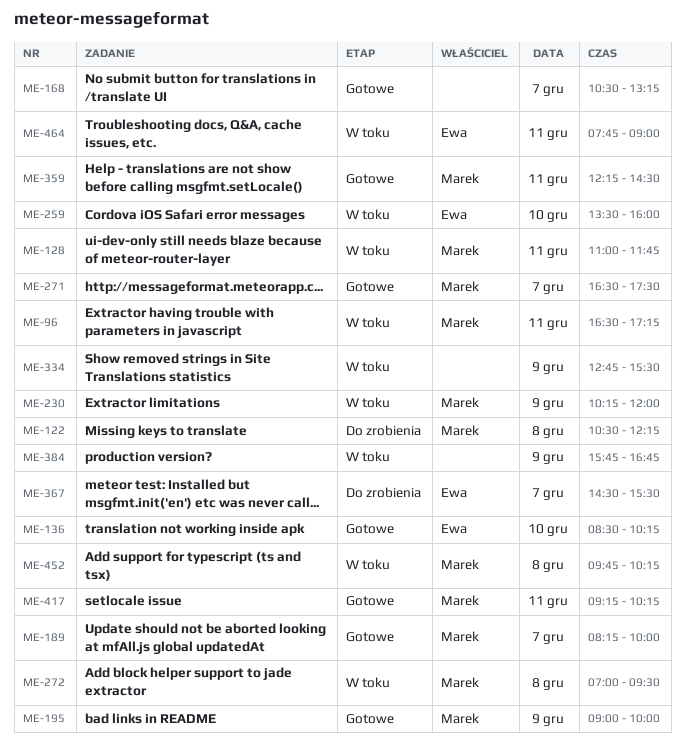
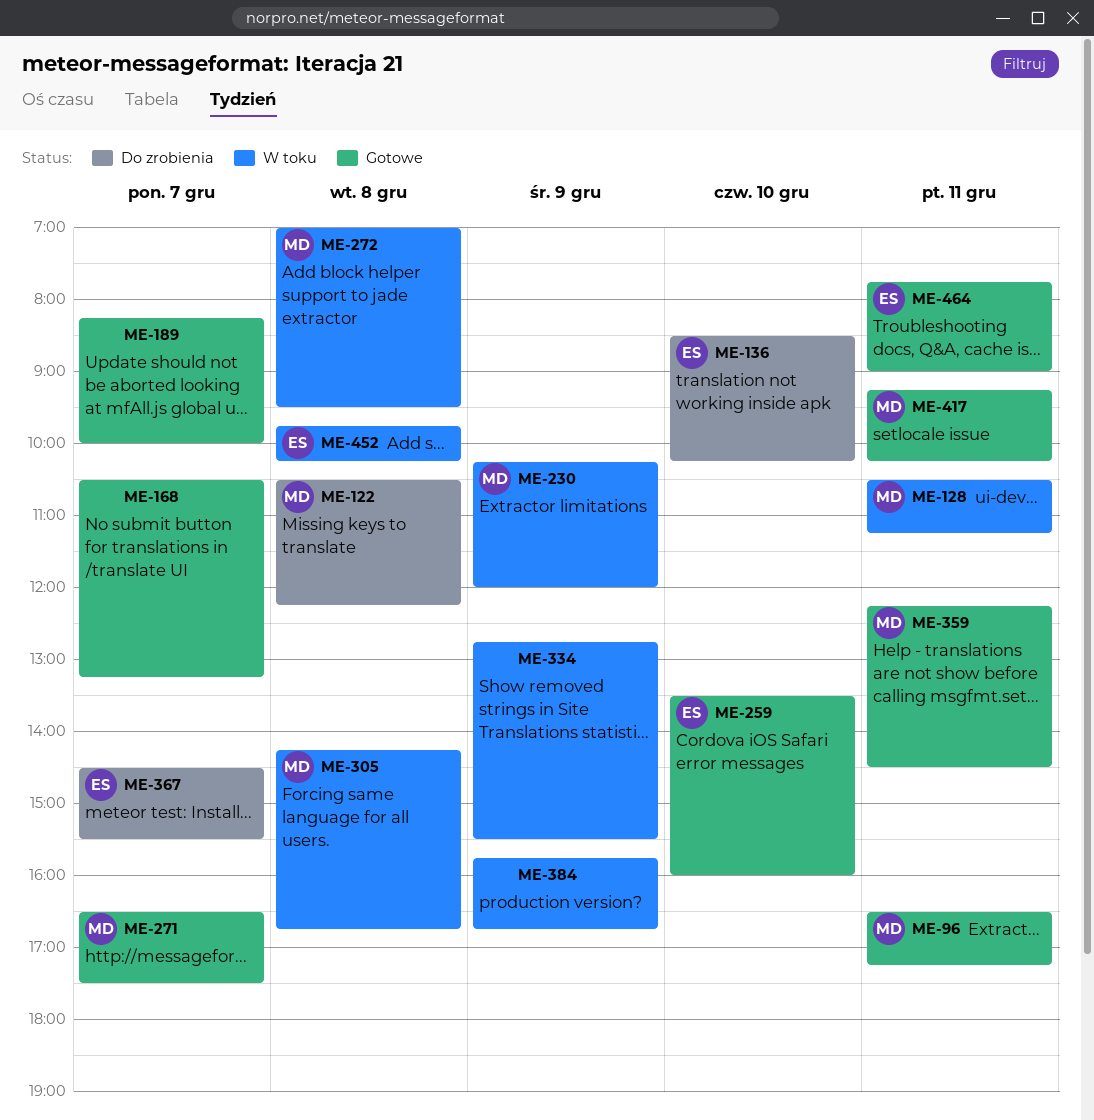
ME-96, status: W toku -> Gotowe
ME-128, begins: 11:00 -> 10:30
ME-128, ends: 11:45 -> 11:15
ME-136, status: Gotowe -> Do zrobienia
ME-189, owner: Marek -> none
ME-195: present -> none
ME-259, status: W toku -> Gotowe
ME-305: none -> present
ME-452, owner: Marek -> Ewa
ME-464, status: W toku -> Gotowe

